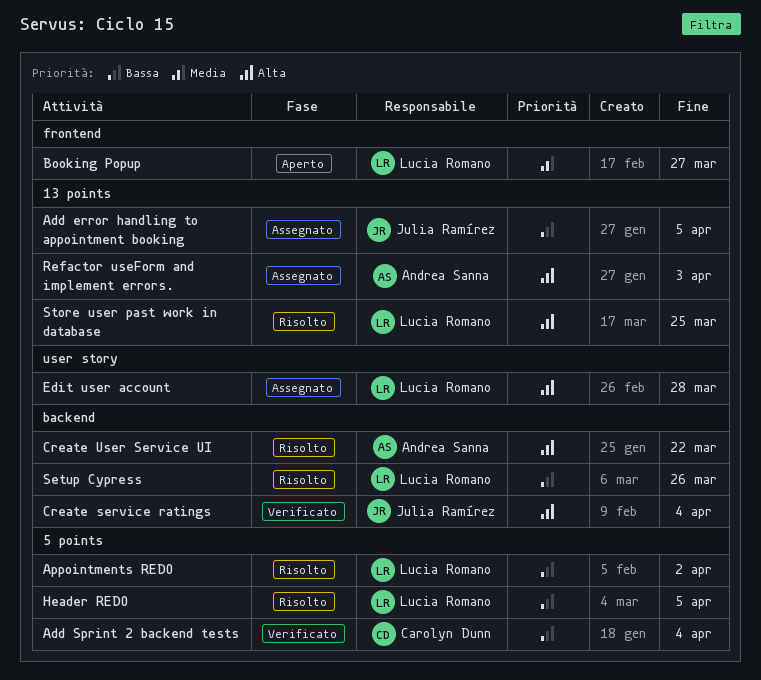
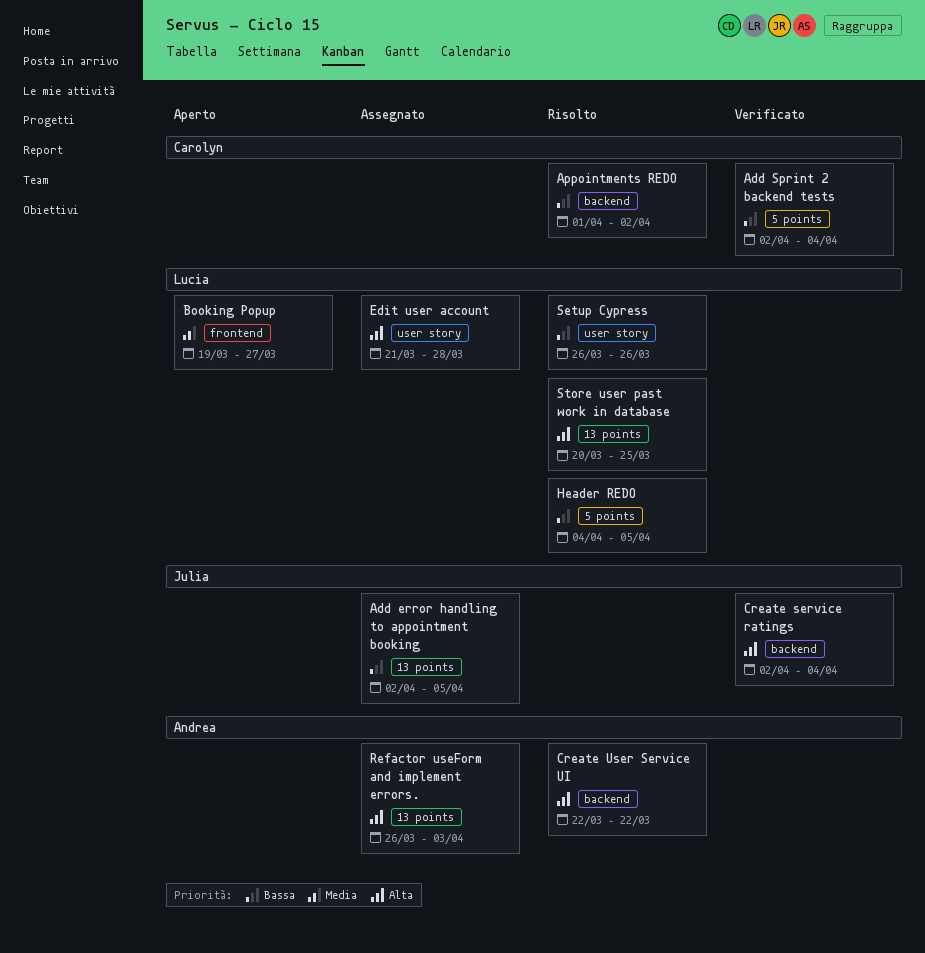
Appointments REDO, owner: Lucia Romano -> Carolyn Dunn
Appointments REDO, label: 5 points -> backend
Setup Cypress, label: backend -> user story

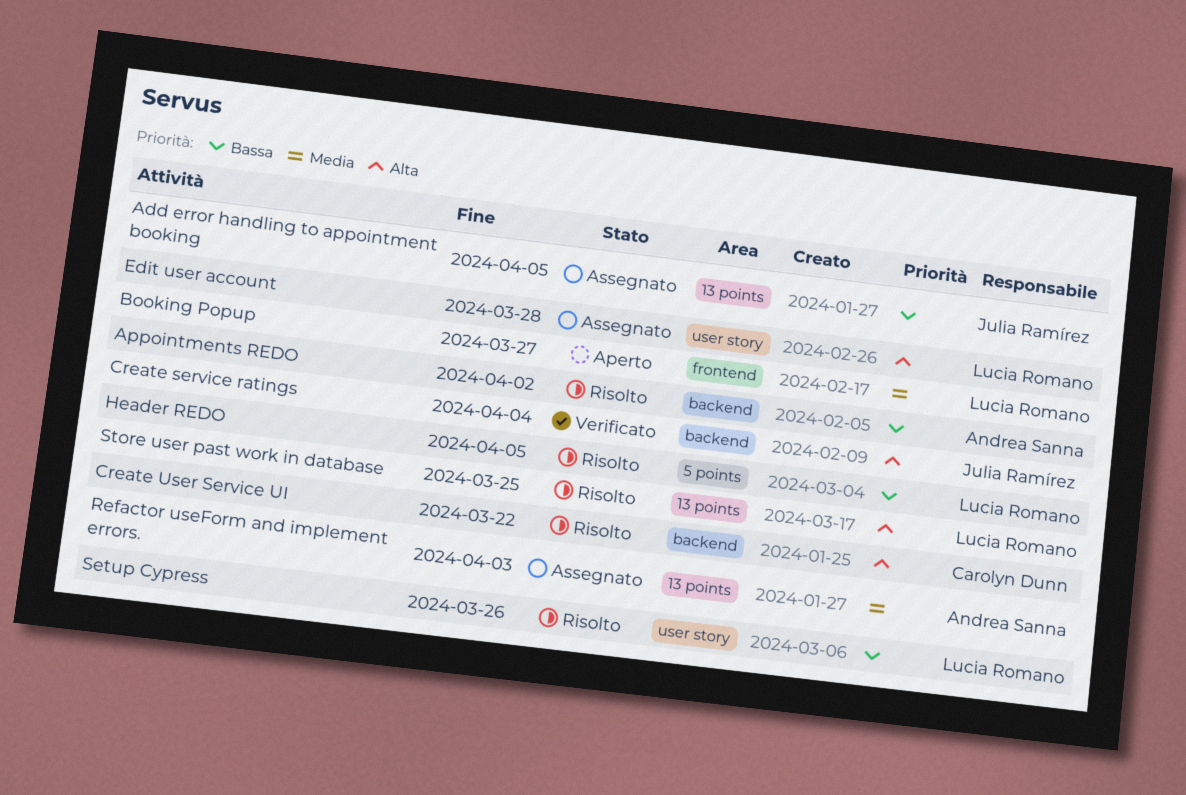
Add Sprint 2 backend tests: present -> none
Appointments REDO, owner: Carolyn Dunn -> Andrea Sanna
Create User Service UI, owner: Andrea Sanna -> Carolyn Dunn
Refactor useForm and implement errors., priority: Alta -> Media

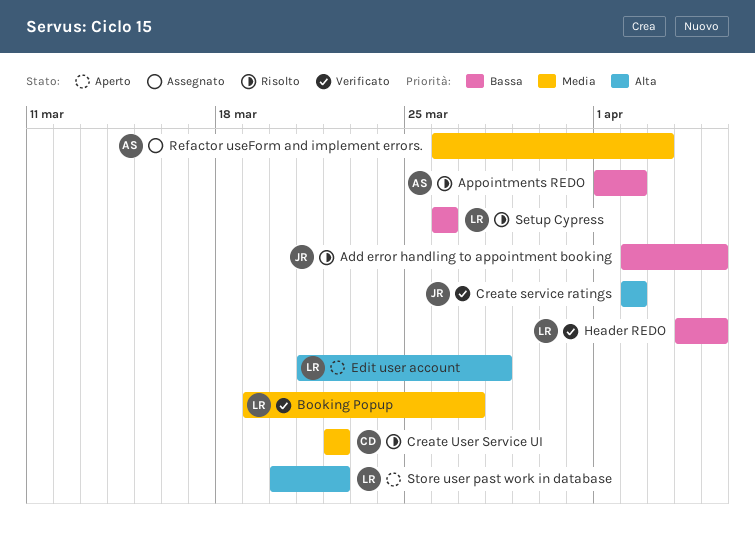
Add error handling to appointment booking, status: Assegnato -> Risolto
Booking Popup, status: Aperto -> Verificato
Create service ratings, due: Apr 4 -> Apr 2
Create User Service UI, priority: Alta -> Media
Edit user account, status: Assegnato -> Aperto
Header REDO, status: Risolto -> Verificato
Store user past work in database, status: Risolto -> Aperto
Store user past work in database, due: Mar 25 -> Mar 22

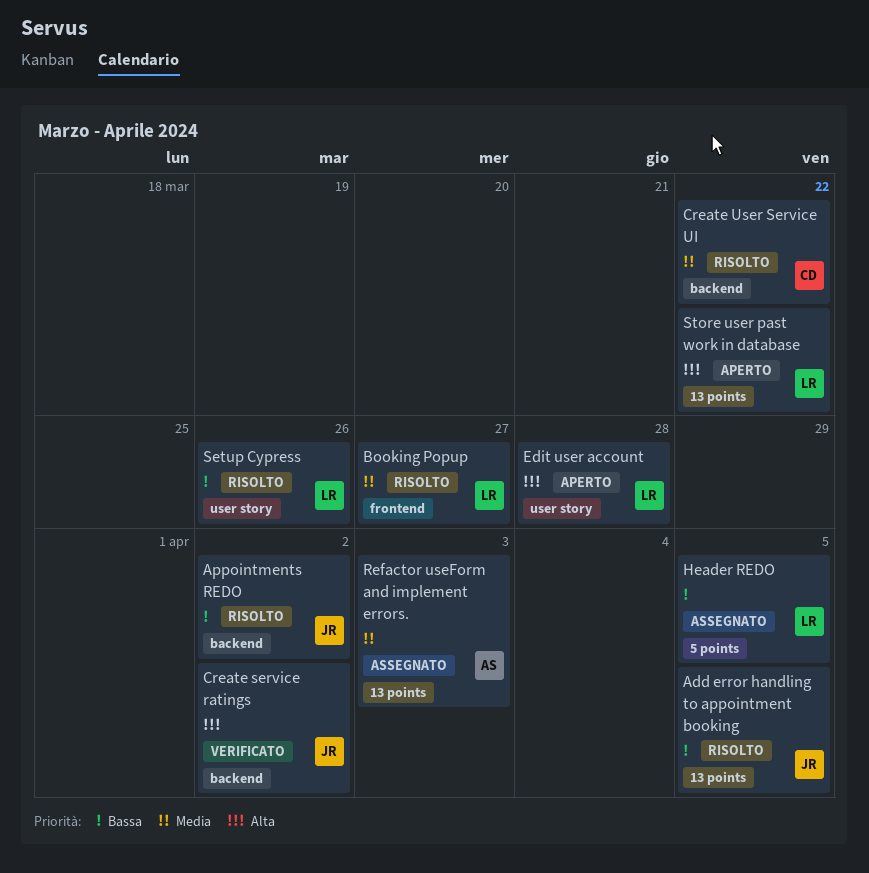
Appointments REDO, owner: AS -> JR
Booking Popup, status: Verificato -> Risolto
Header REDO, status: Verificato -> Assegnato

